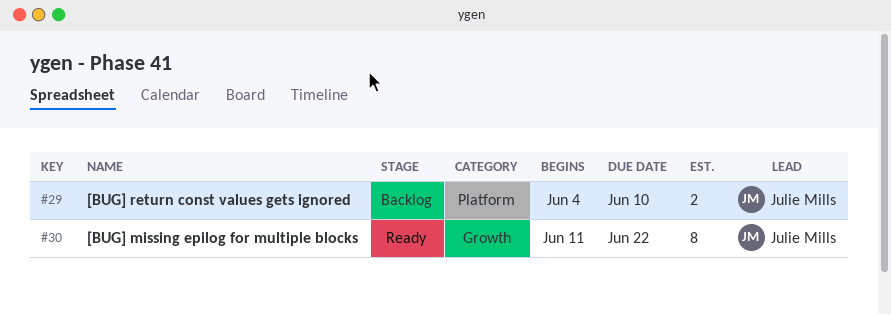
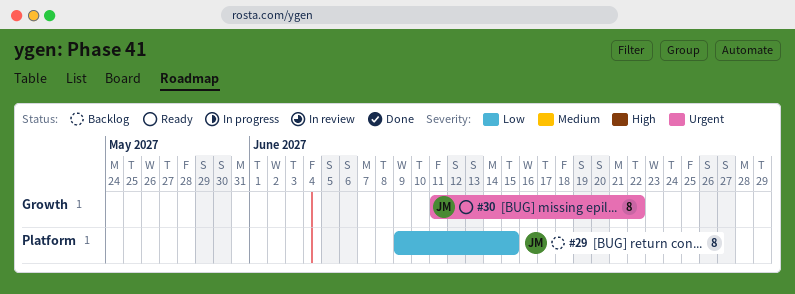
#29, estimate: 2 -> 8
#29, start: Jun 4 -> Jun 9
#29, due: Jun 10 -> Jun 15

